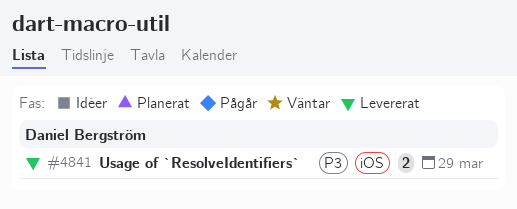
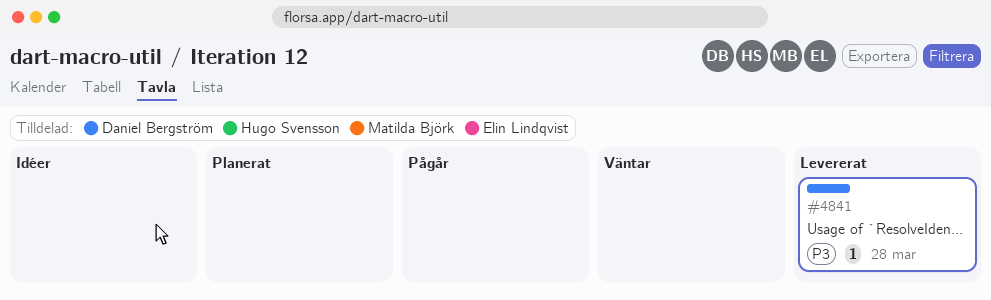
#4841, estimate: 2 -> 1
#4841, due: Mar 29 -> Mar 28

